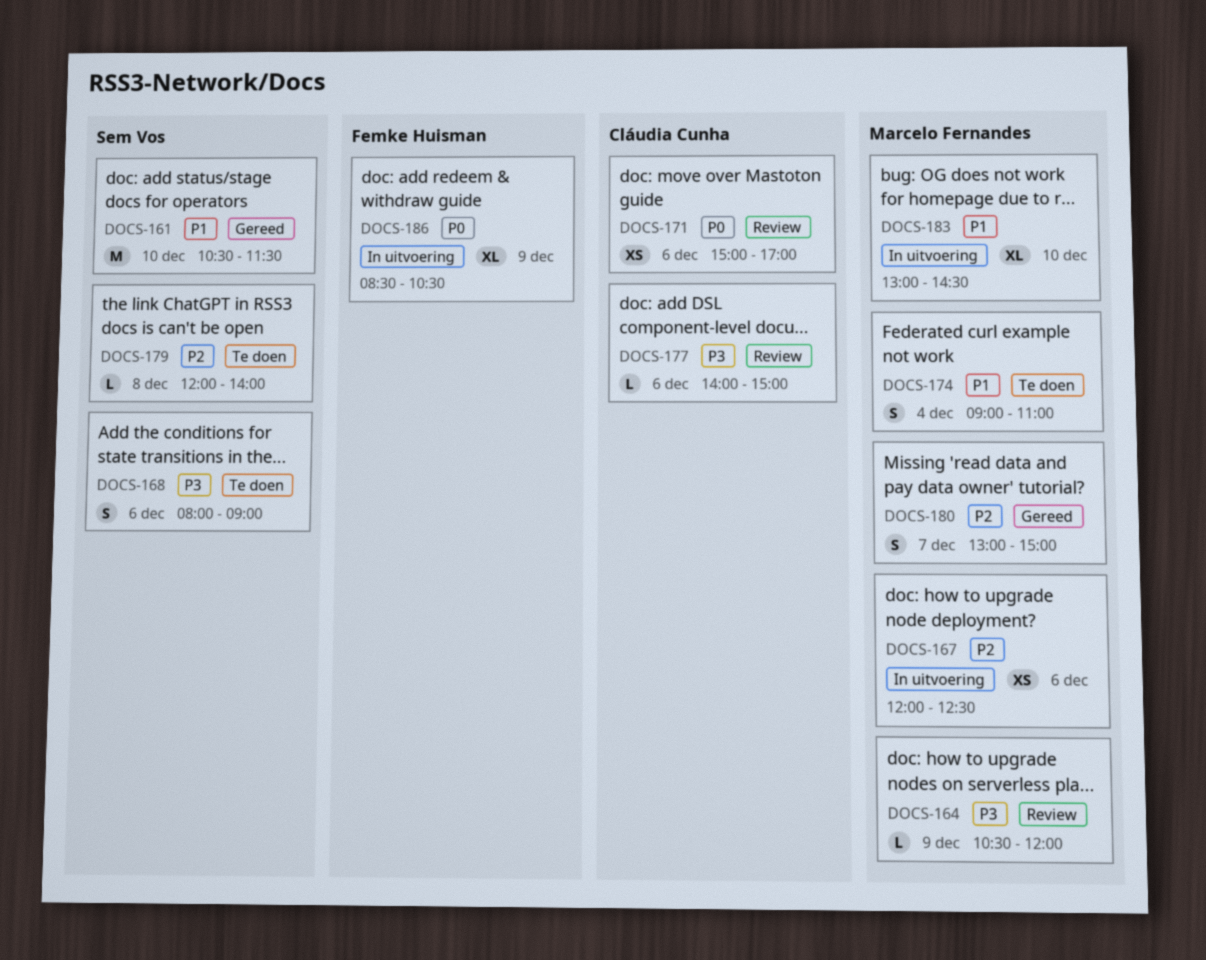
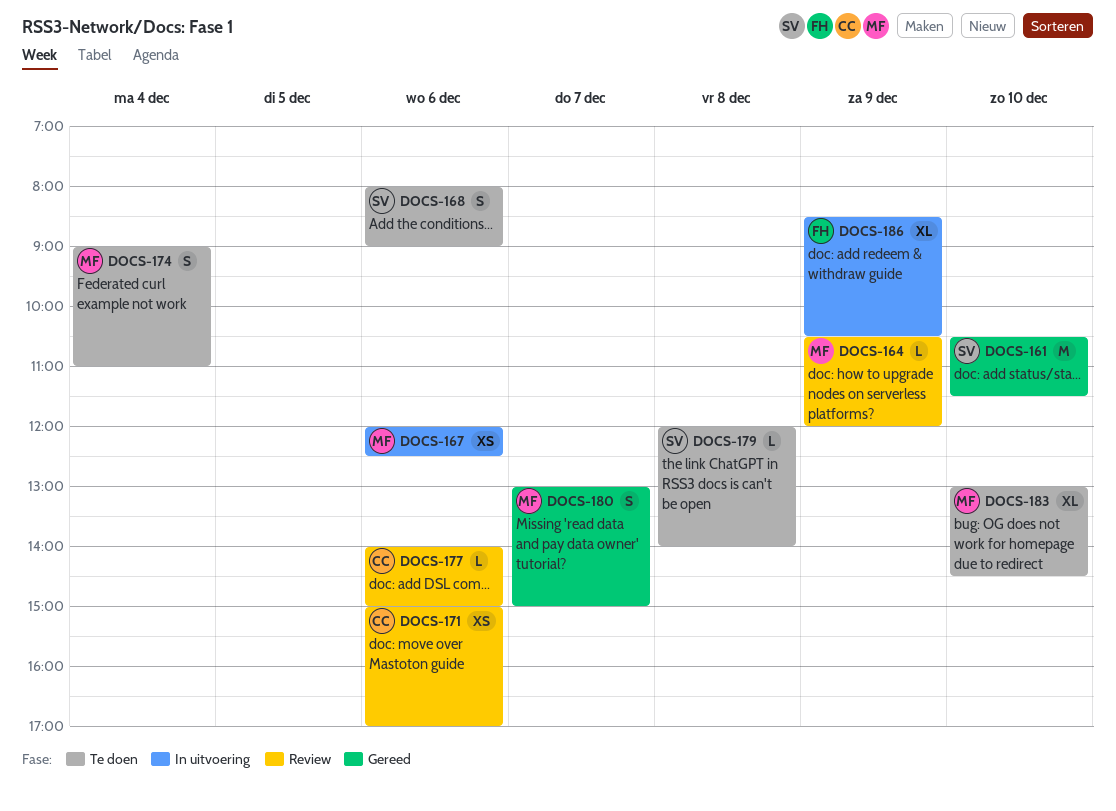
DOCS-183, status: In uitvoering -> Te doen

